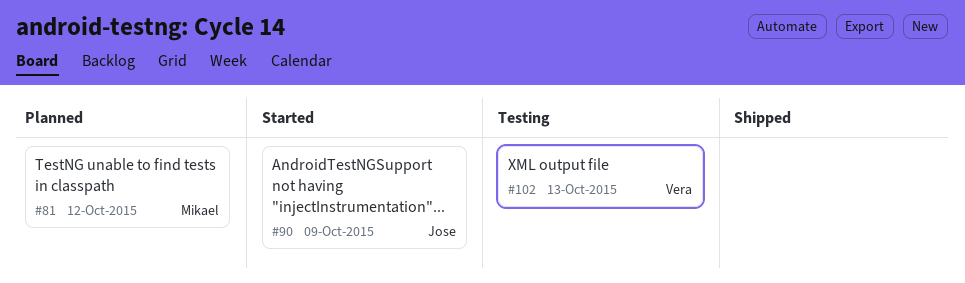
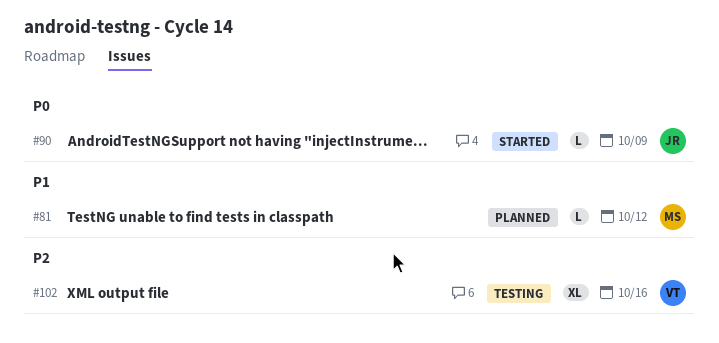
#102, due: Oct 13 -> Oct 16

